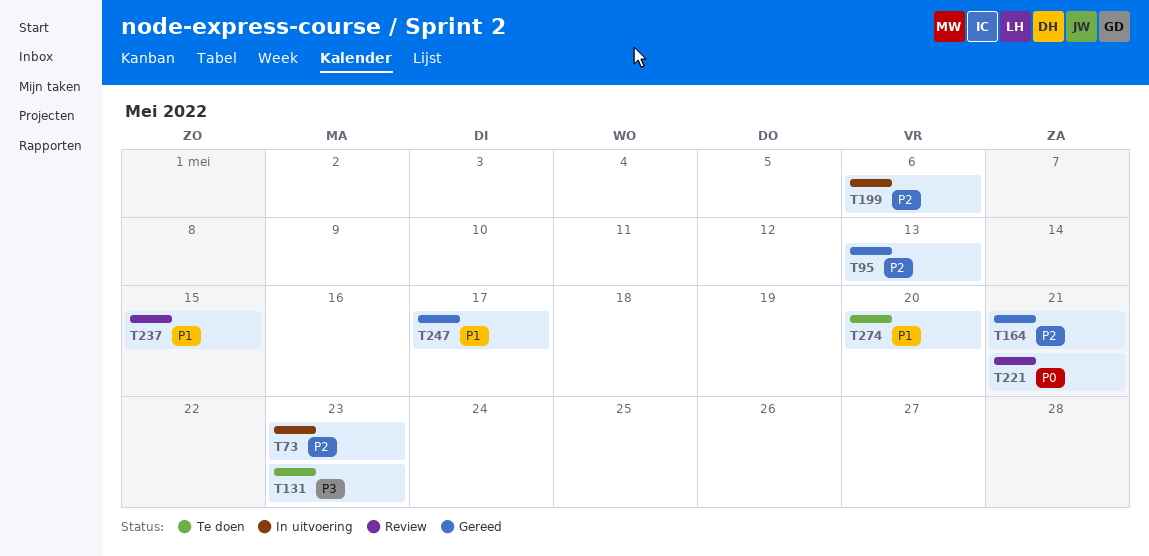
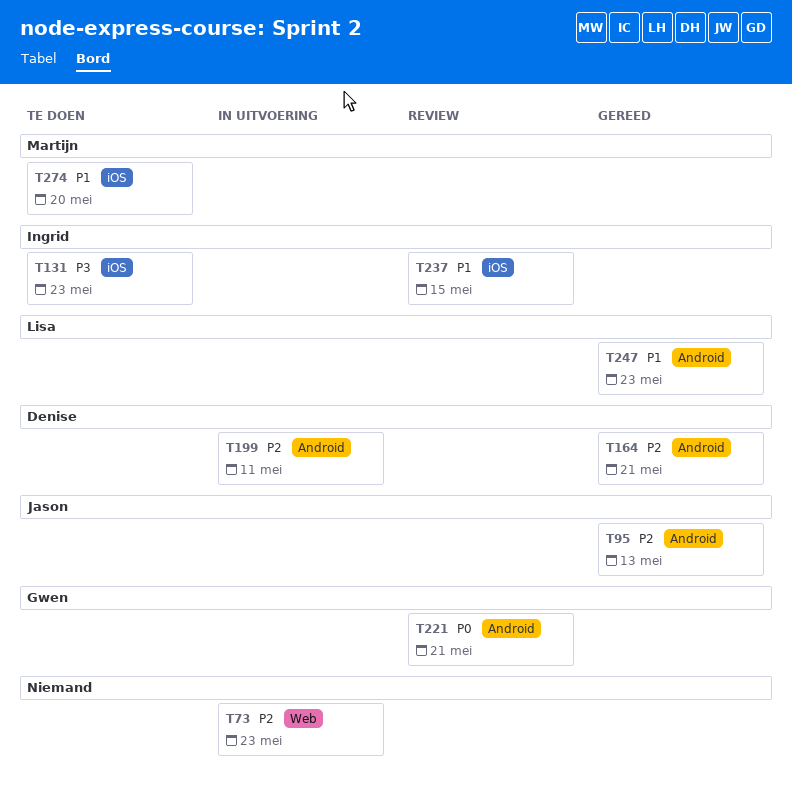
T199, due: May 6 -> May 11
T247, due: May 17 -> May 23

